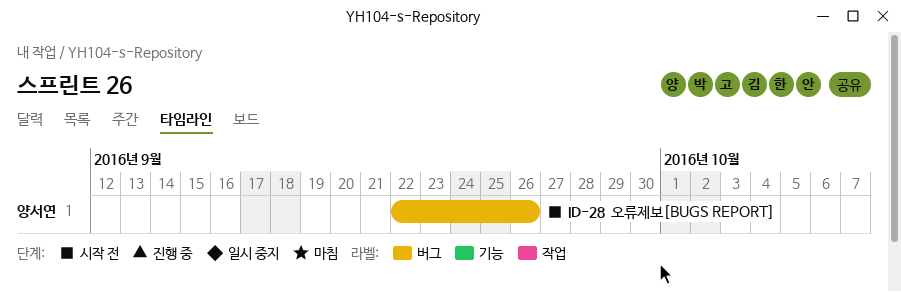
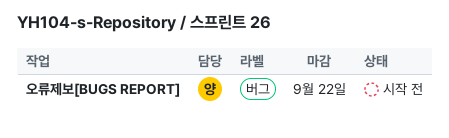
오류제보[BUGS REPORT], due: Sep 26 -> Sep 22

